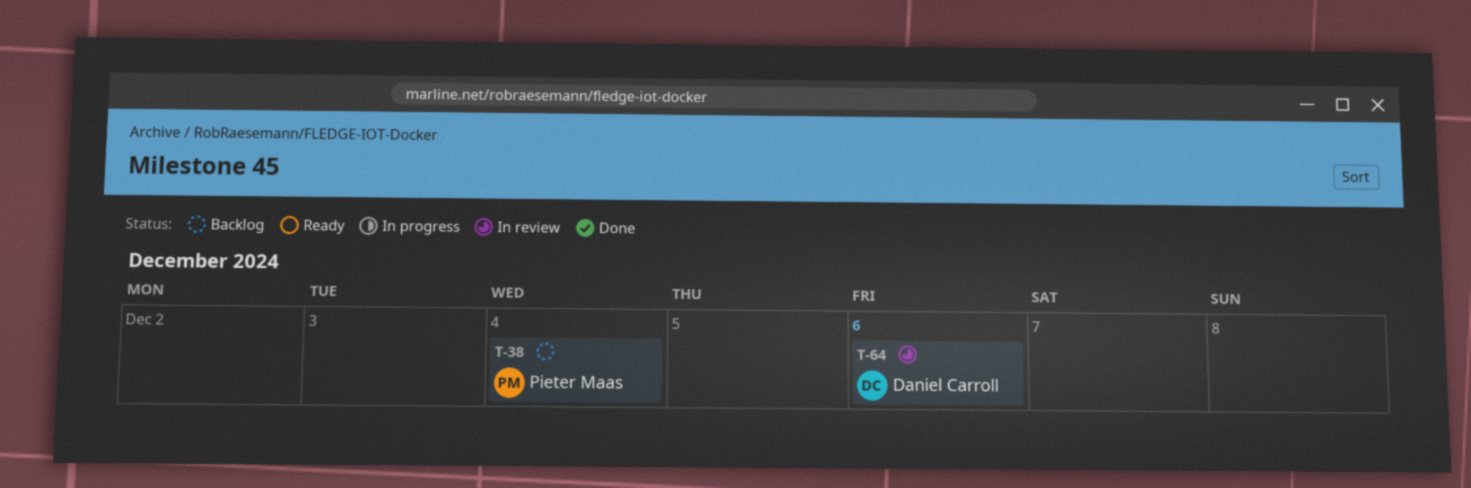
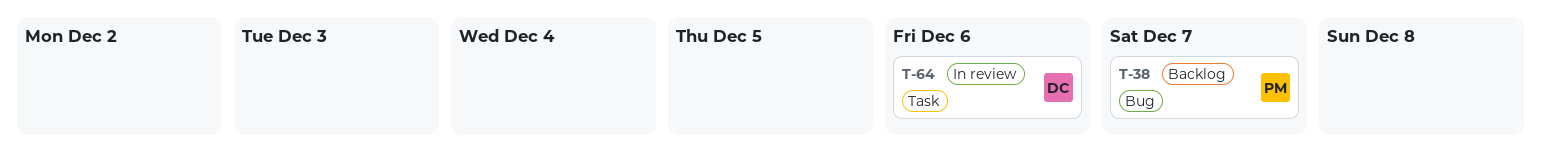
T-38, due: Dec 4 -> Dec 7

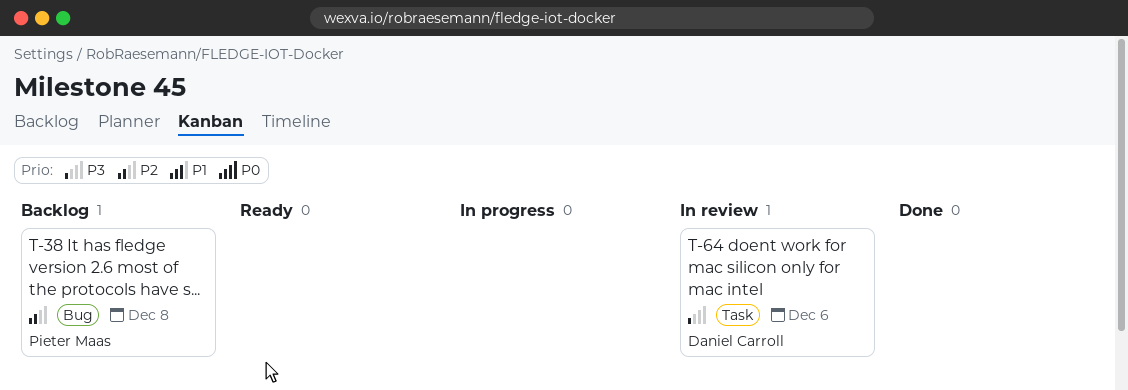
T-38, due: Dec 7 -> Dec 8

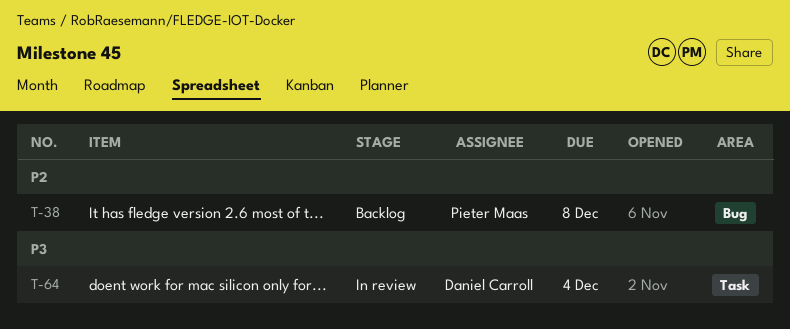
T-64, due: Dec 6 -> Dec 4

